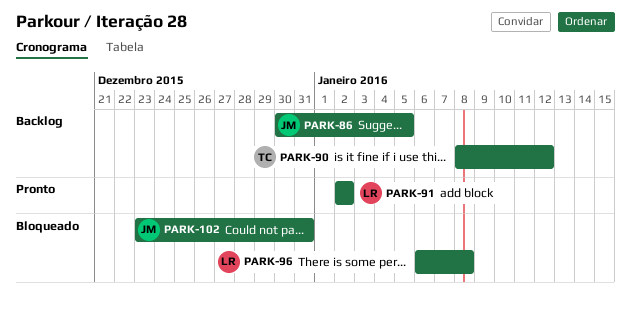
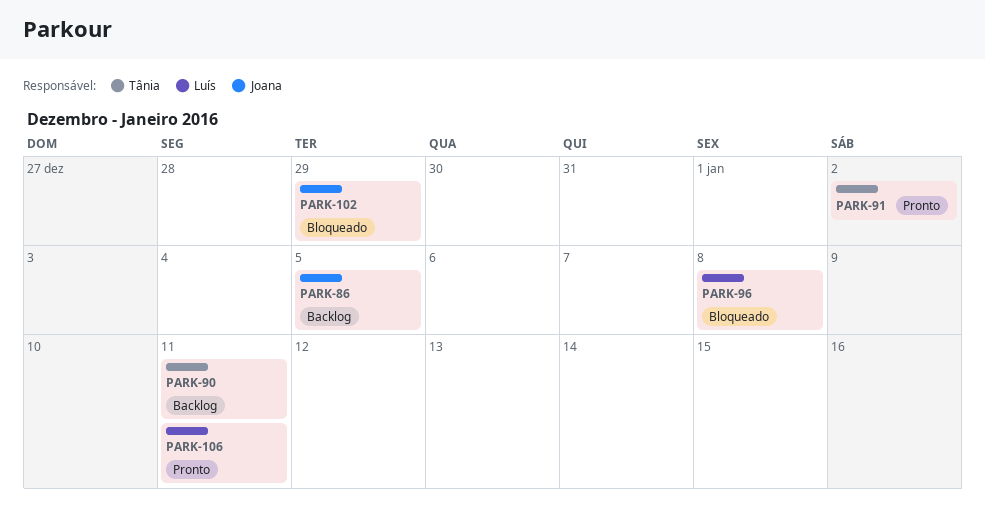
PARK-90, due: Jan 12 -> Jan 11
PARK-91, owner: Luís -> Tânia
PARK-102, due: Dec 31 -> Dec 29
PARK-106: none -> present

